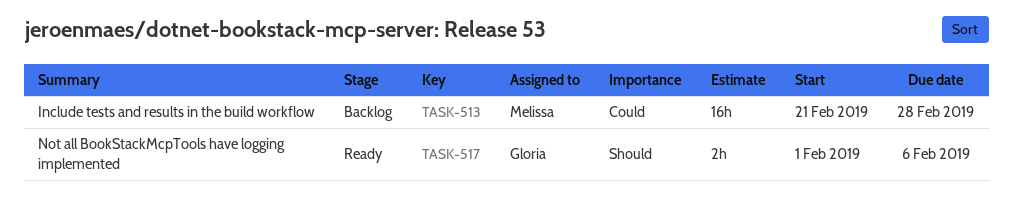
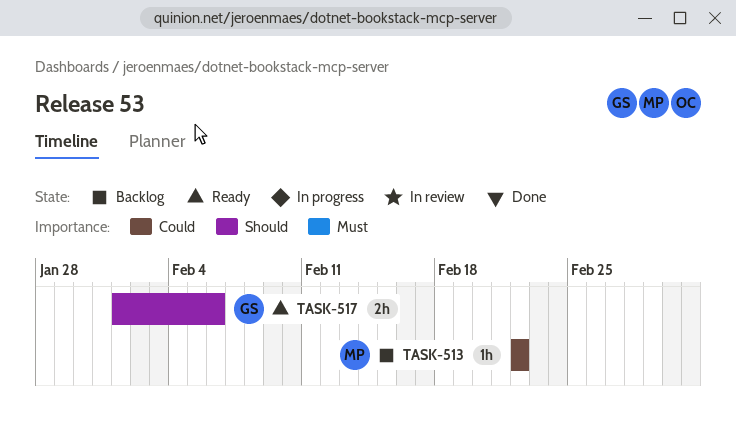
TASK-513, estimate: 16h -> 1h
TASK-513, start: Feb 21 -> Feb 22
TASK-513, due: Feb 28 -> Feb 22

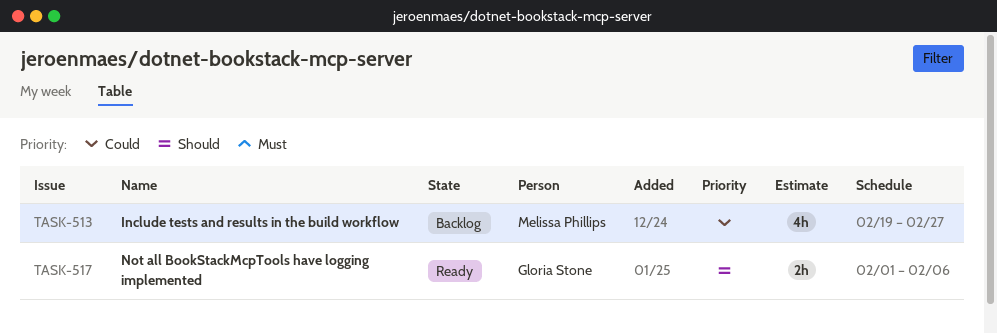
TASK-513, estimate: 1h -> 4h
TASK-513, start: Feb 22 -> Feb 19
TASK-513, due: Feb 22 -> Feb 27

